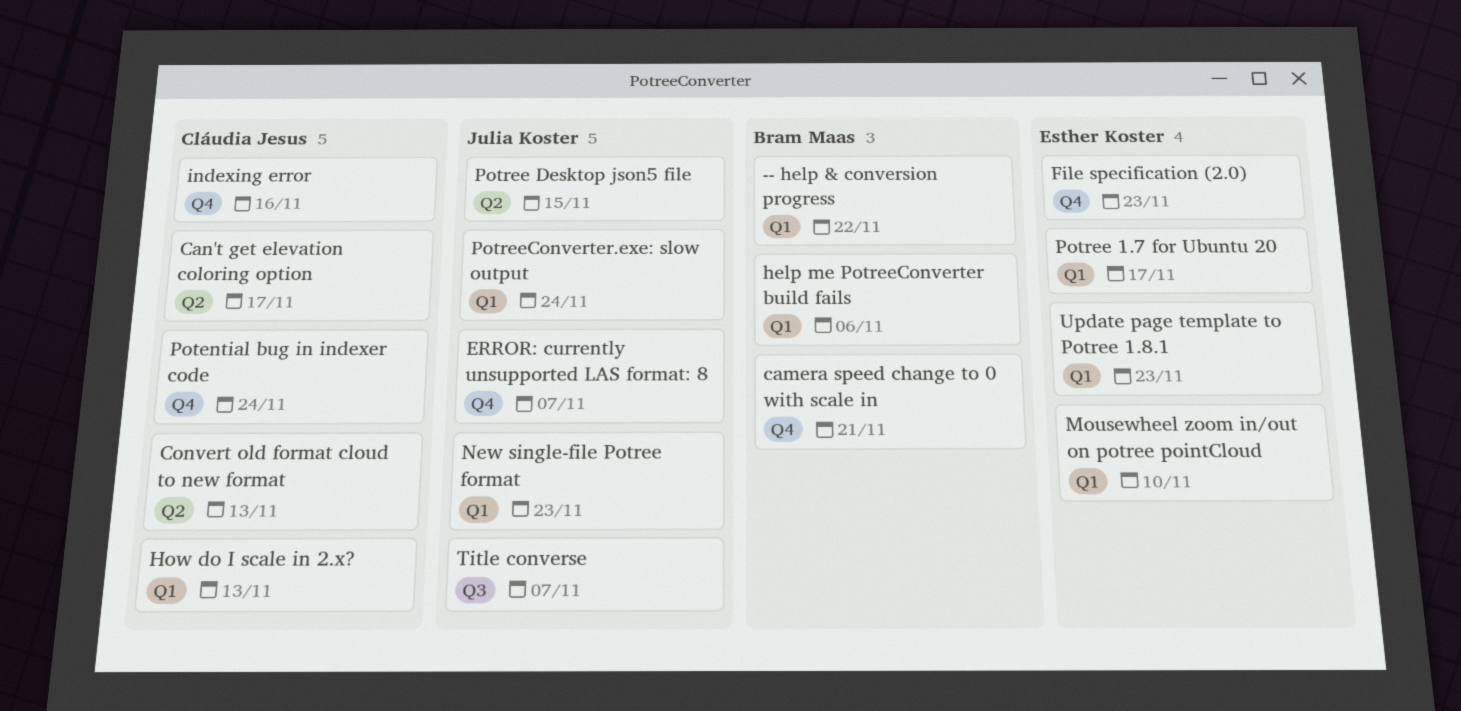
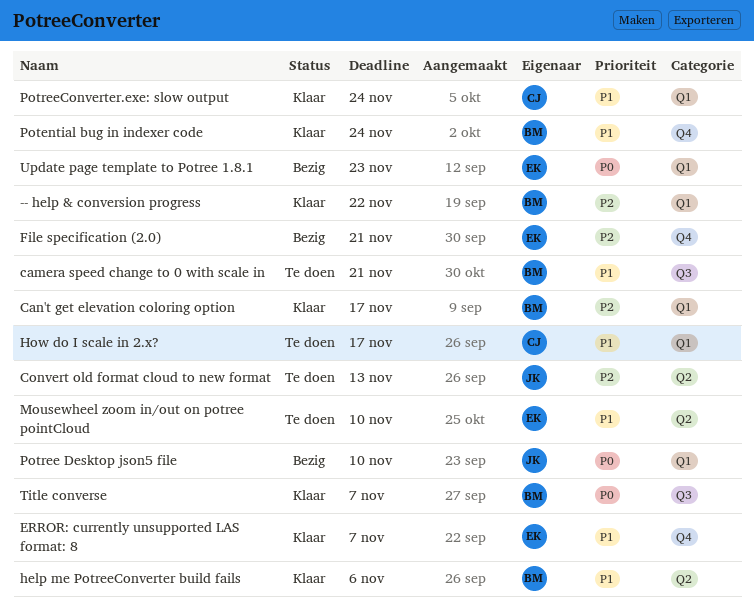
camera speed change to 0 with scale in, label: Q4 -> Q3
Can't get elevation coloring option, owner: Cláudia Jesus -> Bram Maas
Can't get elevation coloring option, label: Q2 -> Q1
Convert old format cloud to new format, owner: Cláudia Jesus -> Julia Koster
ERROR: currently unsupported LAS format: 8, owner: Julia Koster -> Esther Koster
File specification (2.0), due: Nov 23 -> Nov 21
help me PotreeConverter build fails, label: Q1 -> Q2
How do I scale in 2.x?, due: Nov 13 -> Nov 17
indexing error: present -> none
Mousewheel zoom in/out on potree pointCloud, label: Q1 -> Q2
New single-file Potree format: present -> none
Potential bug in indexer code, owner: Cláudia Jesus -> Bram Maas
Potree 1.7 for Ubuntu 20: present -> none
Potree Desktop json5 file, label: Q2 -> Q1
Potree Desktop json5 file, due: Nov 15 -> Nov 10
PotreeConverter.exe: slow output, owner: Julia Koster -> Cláudia Jesus
Title converse, owner: Julia Koster -> Bram Maas

